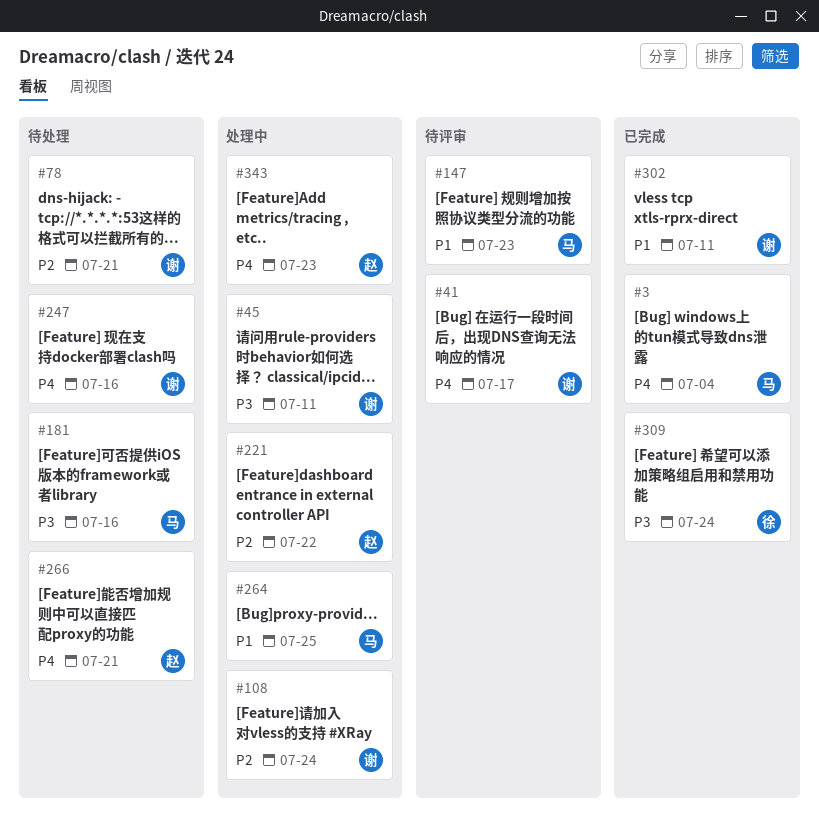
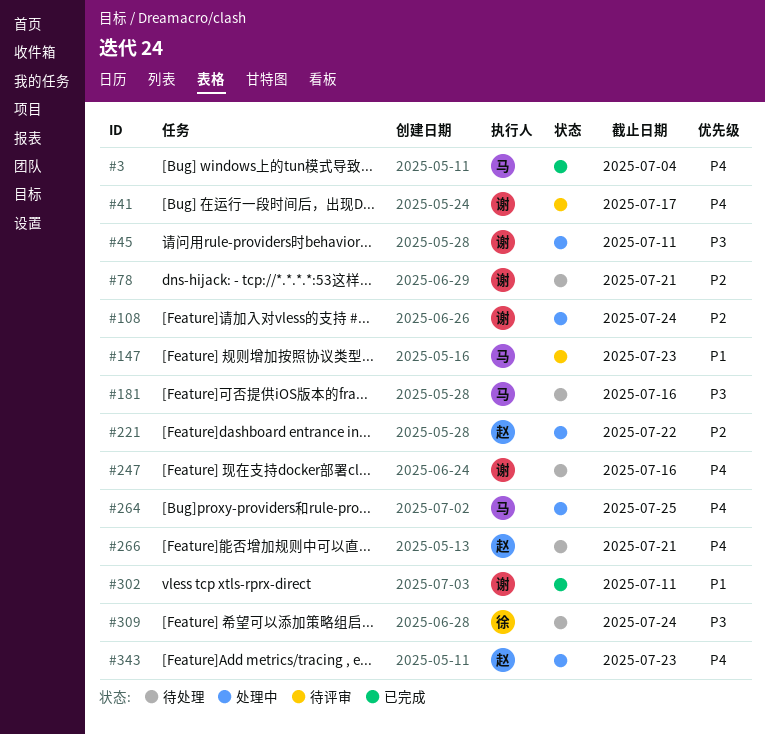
#264, priority: P1 -> P4
#309, status: 已完成 -> 待处理

